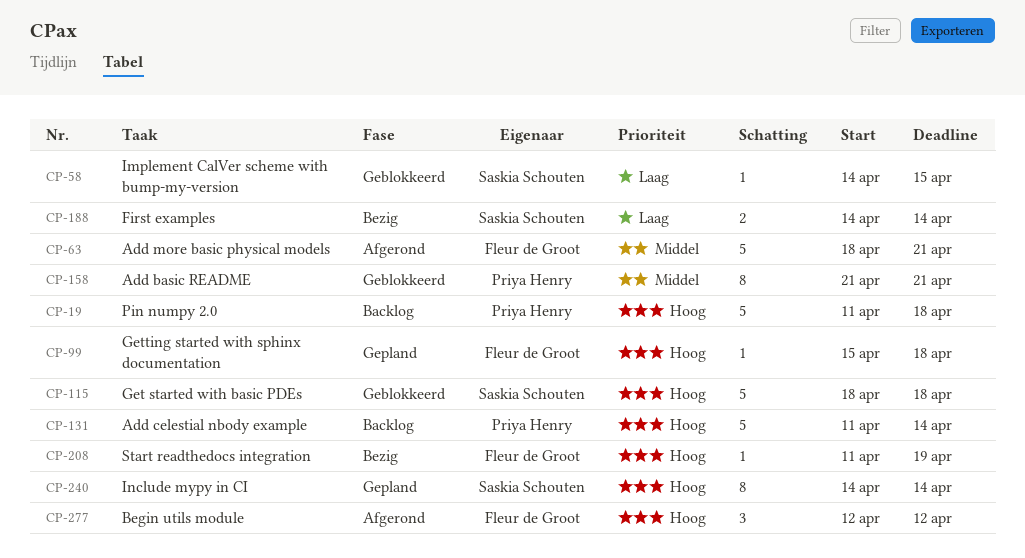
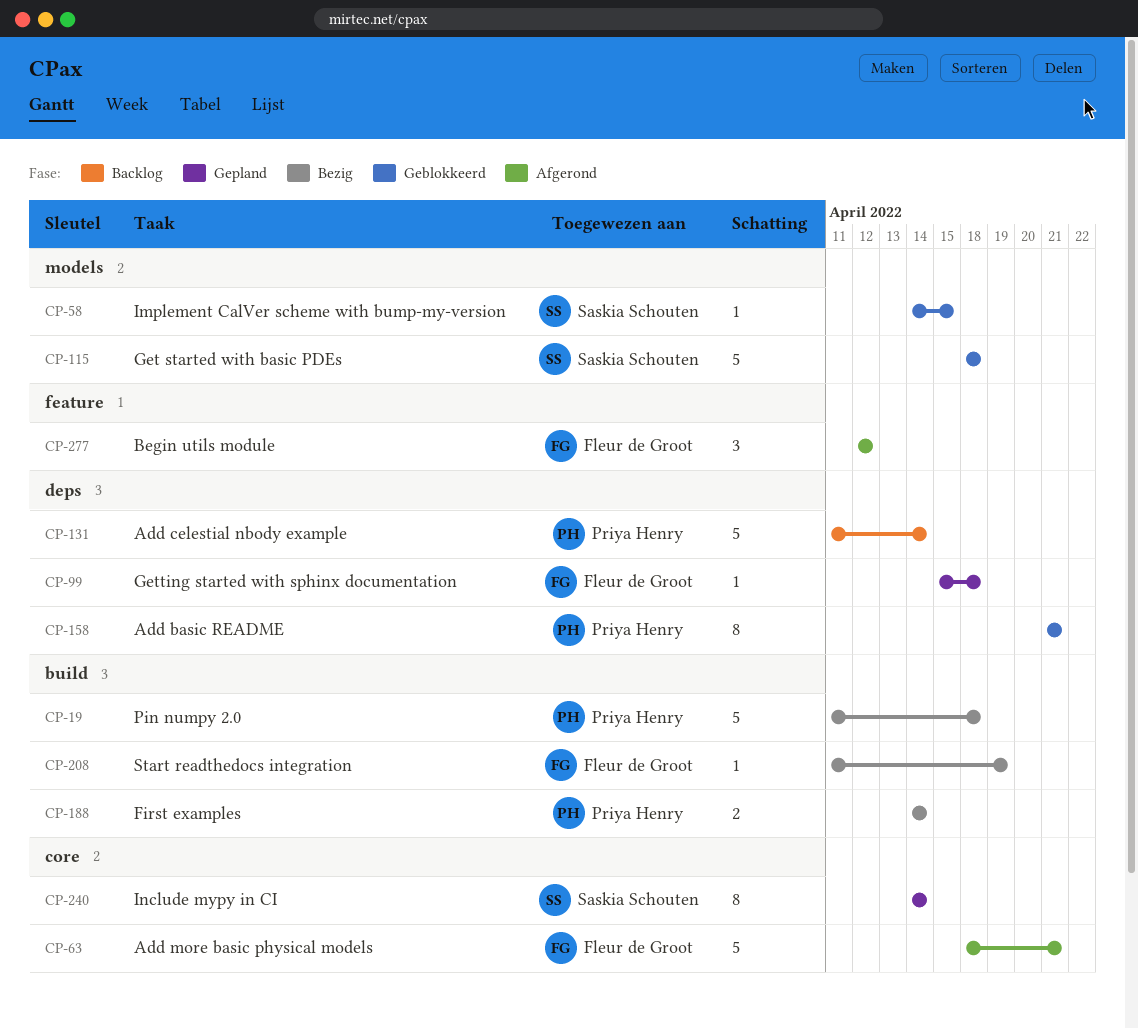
CP-19, status: Backlog -> Bezig
CP-188, owner: Saskia Schouten -> Priya Henry

